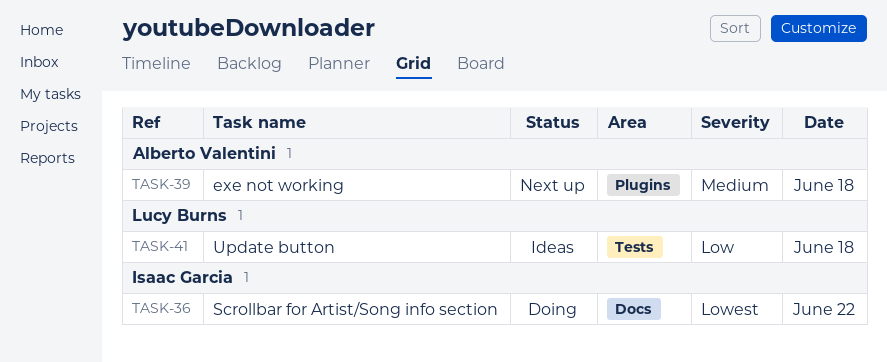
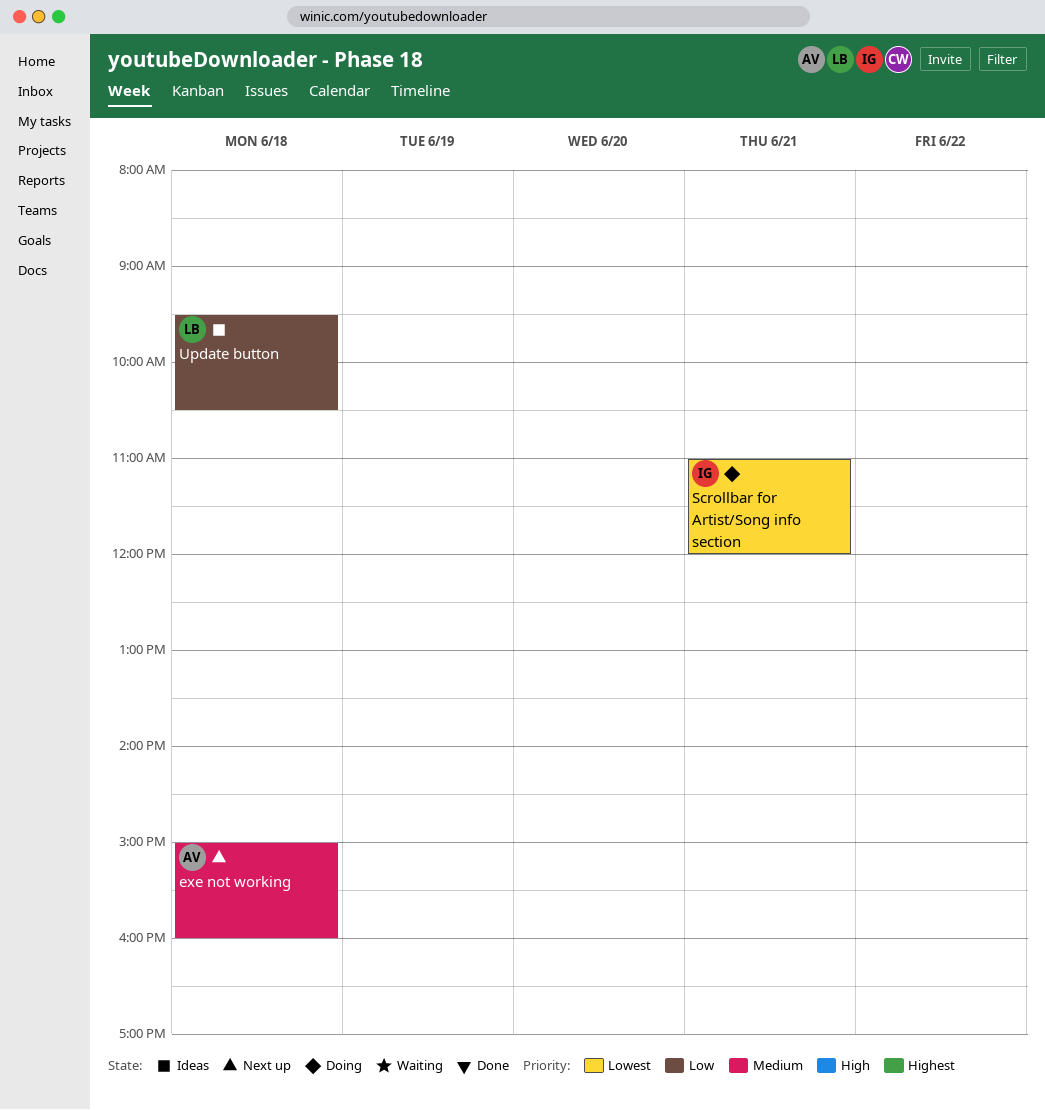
Scrollbar for Artist/Song info section, day: Jun 22 -> Jun 21

